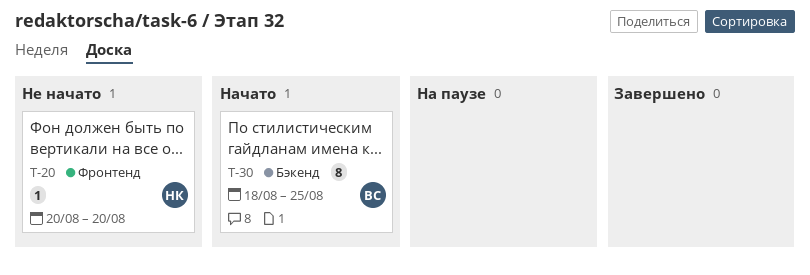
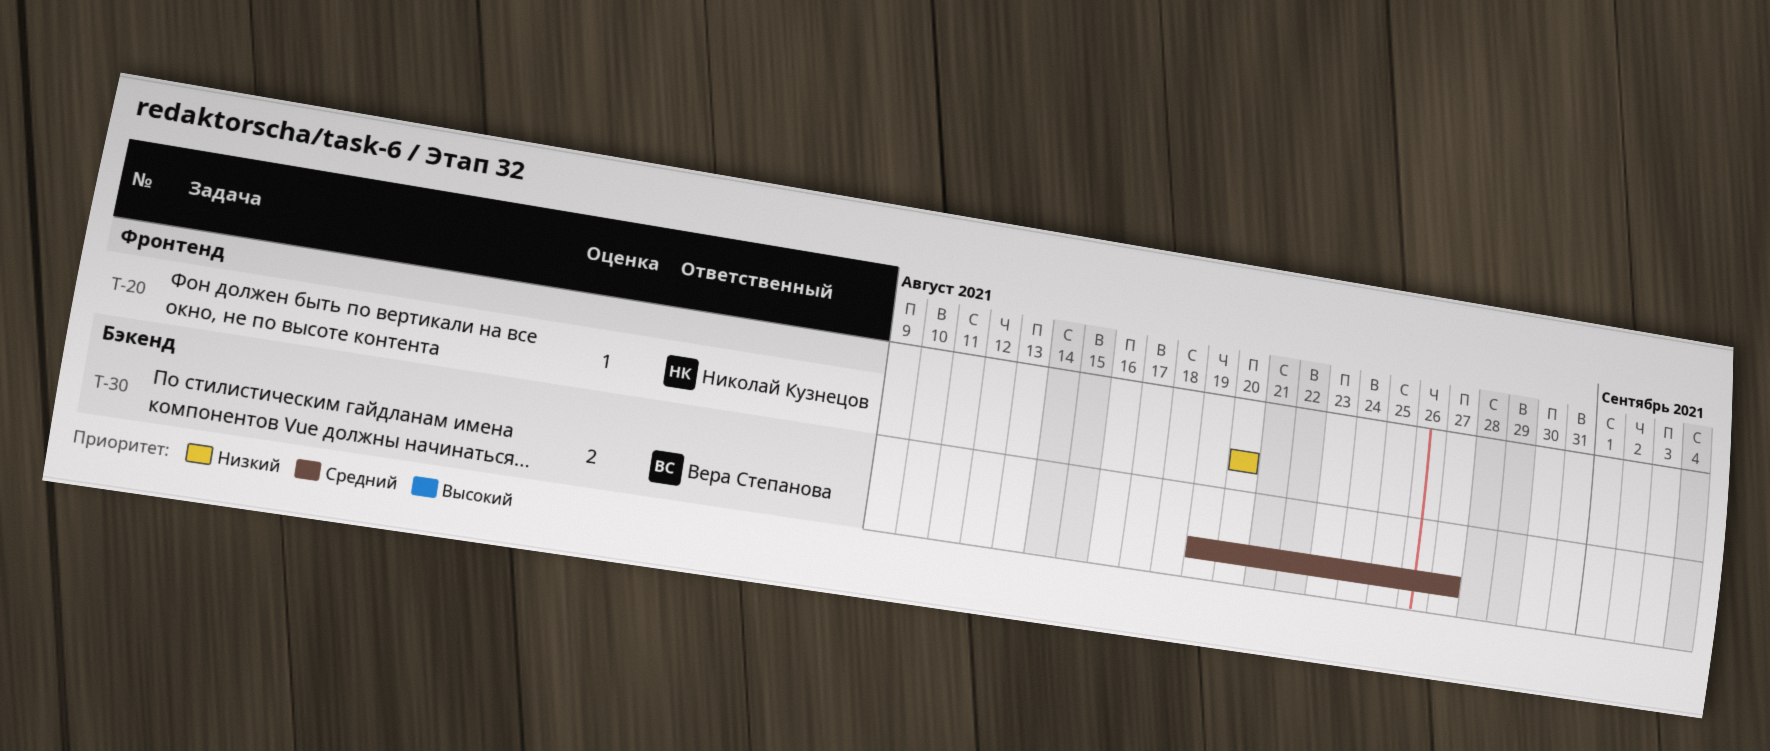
T-30, estimate: 8 -> 2
T-30, start: Aug 18 -> Aug 19
T-30, due: Aug 25 -> Aug 27

